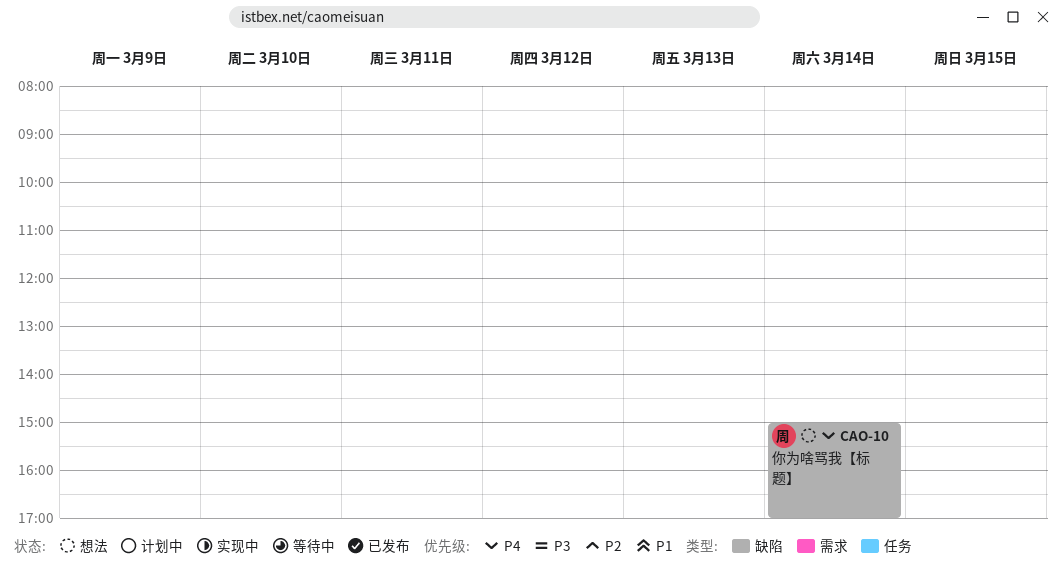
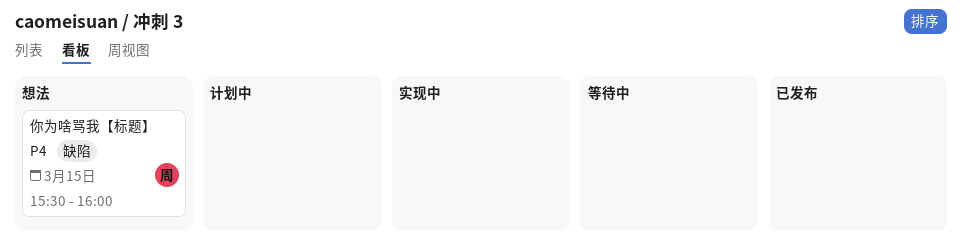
你为啥骂我【标题】, day: Mar 14 -> Mar 15
你为啥骂我【标题】, begins: 15:00 -> 15:30
你为啥骂我【标题】, ends: 17:00 -> 16:00

